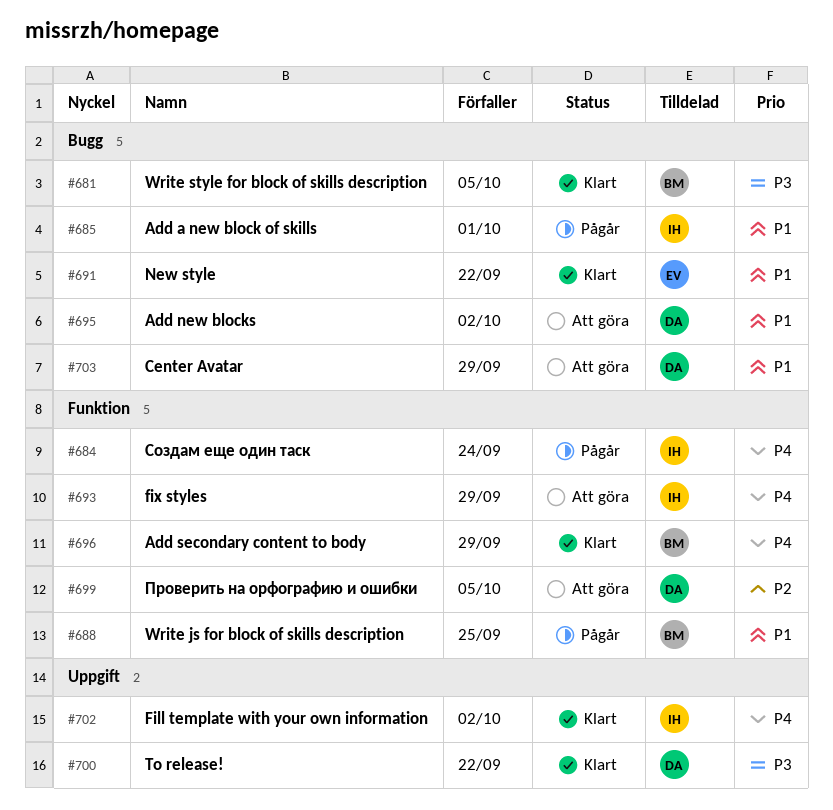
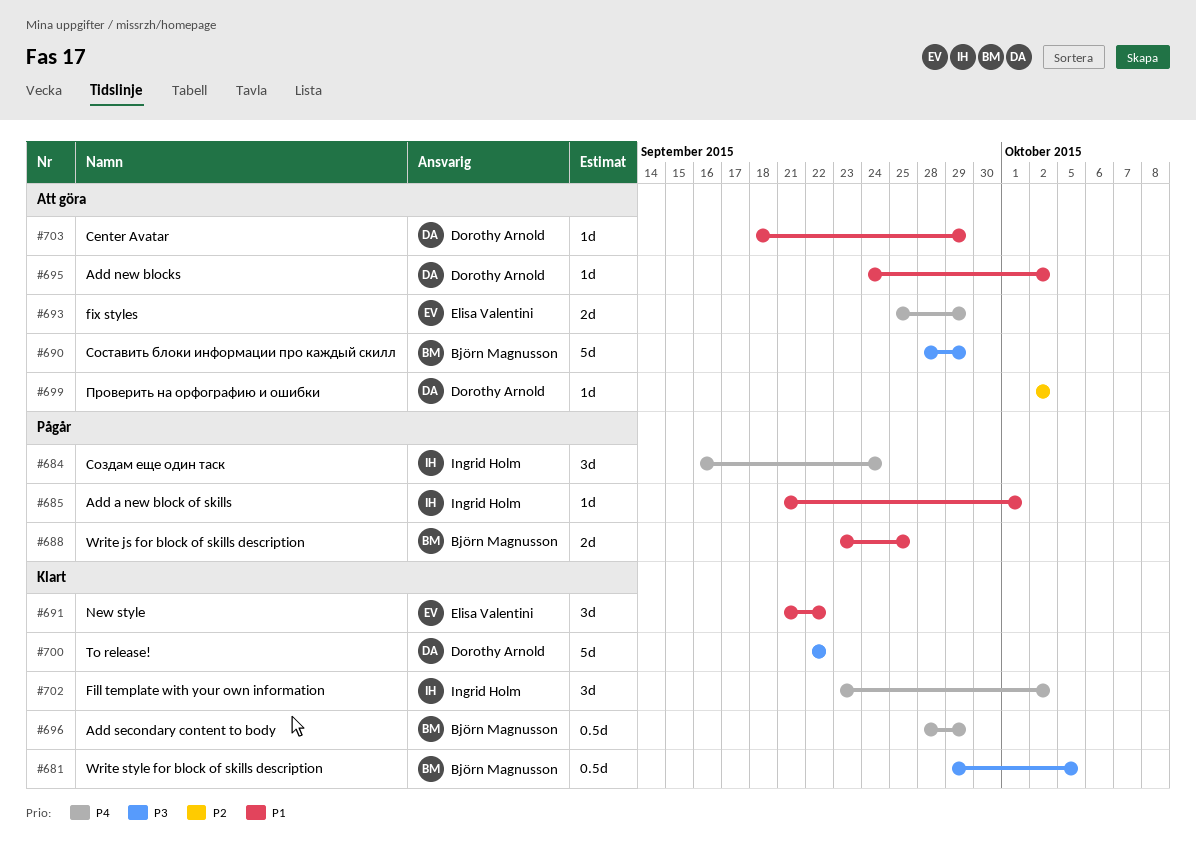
#690: none -> present
#693, owner: Ingrid Holm -> Elisa Valentini
#699, due: Oct 5 -> Oct 2

